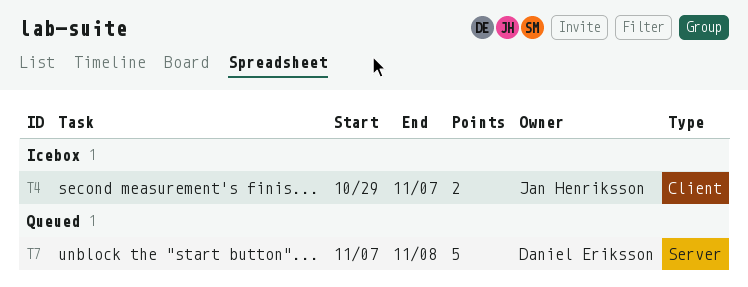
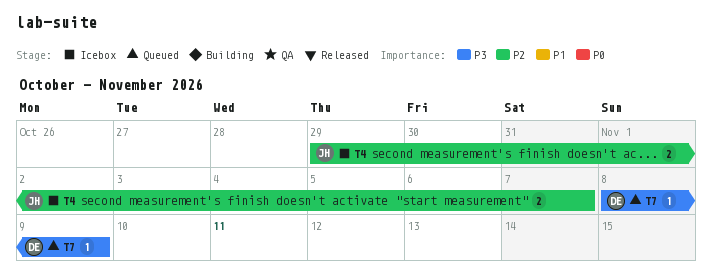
T7, estimate: 5 -> 1
T7, start: Nov 7 -> Nov 8
T7, due: Nov 8 -> Nov 9

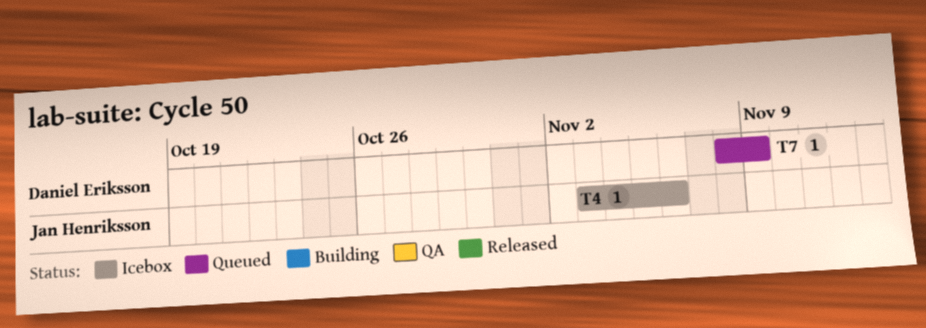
T4, estimate: 2 -> 1
T4, start: Oct 29 -> Nov 3
T4, due: Nov 7 -> Nov 6

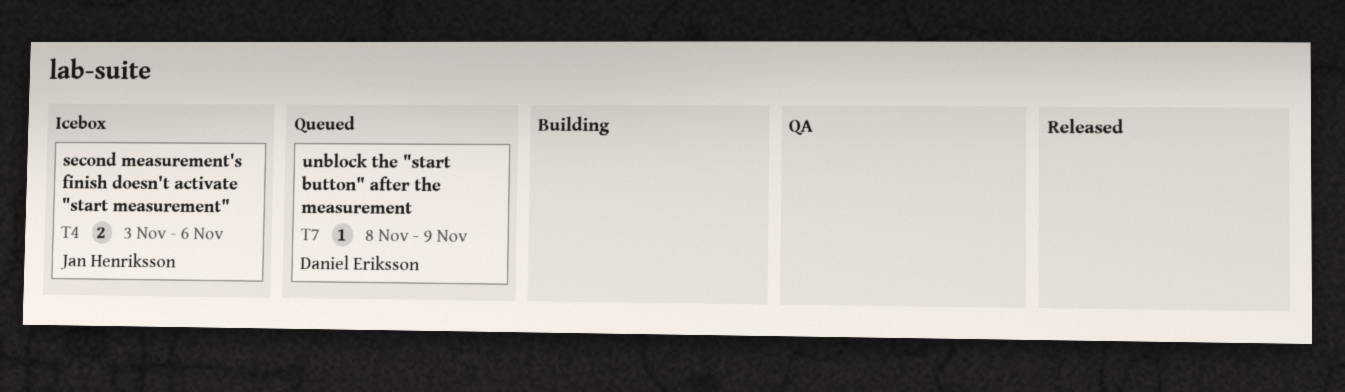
T4, estimate: 1 -> 2

